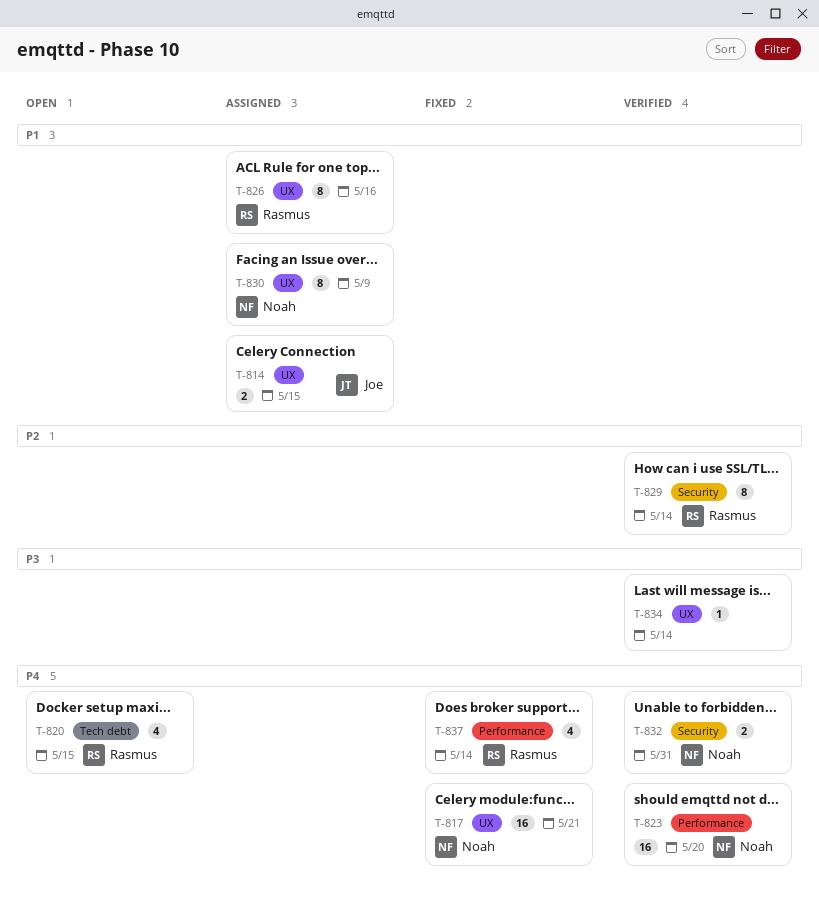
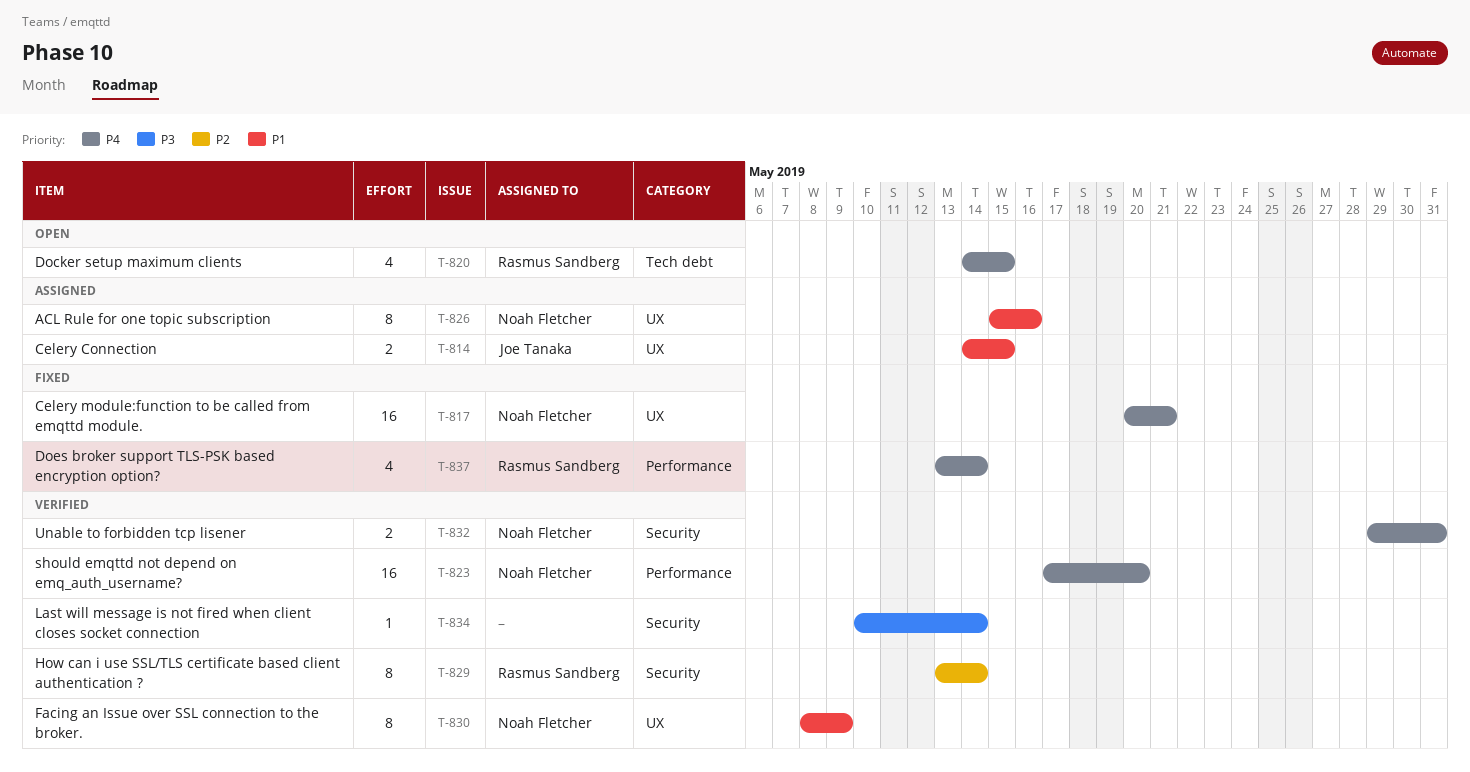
T-826, owner: Rasmus Sandberg -> Noah Fletcher
T-830, status: Assigned -> Verified
T-834, label: UX -> Security

